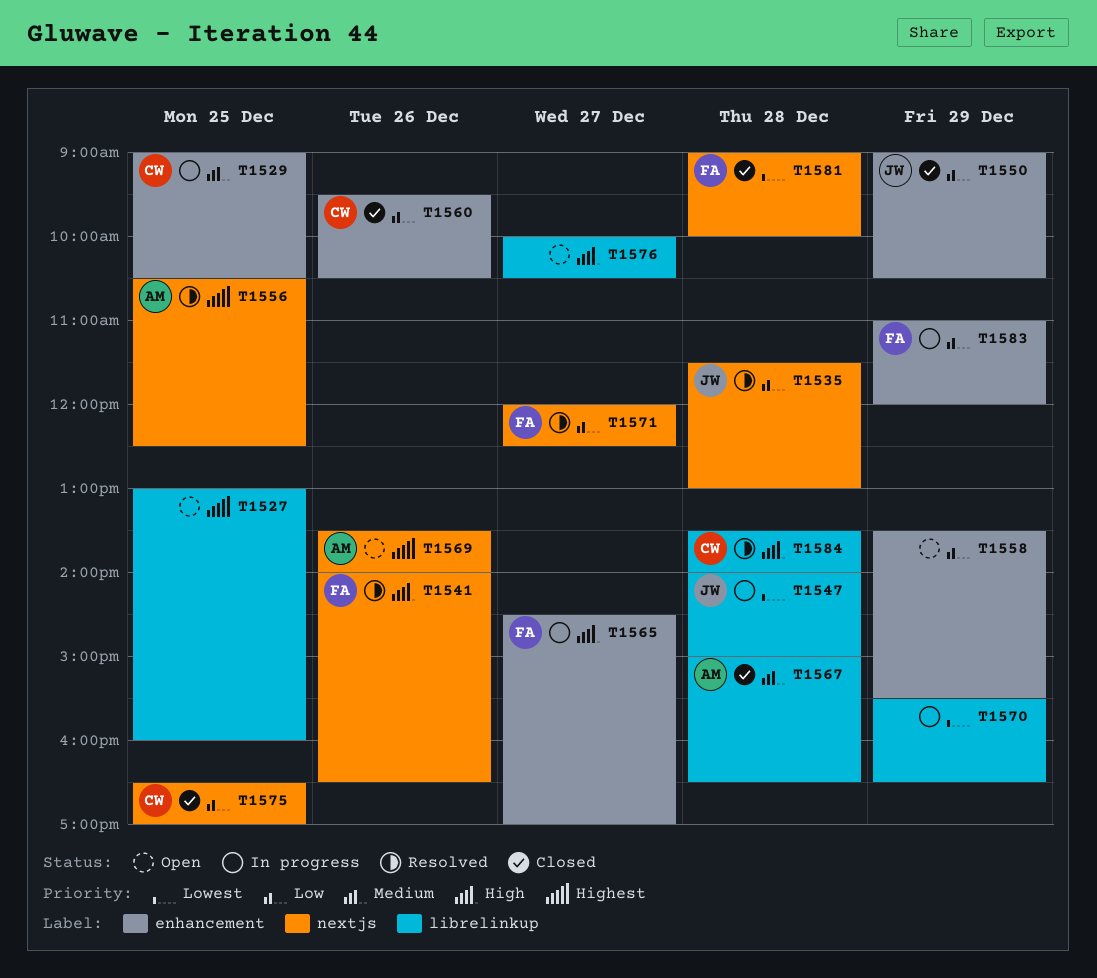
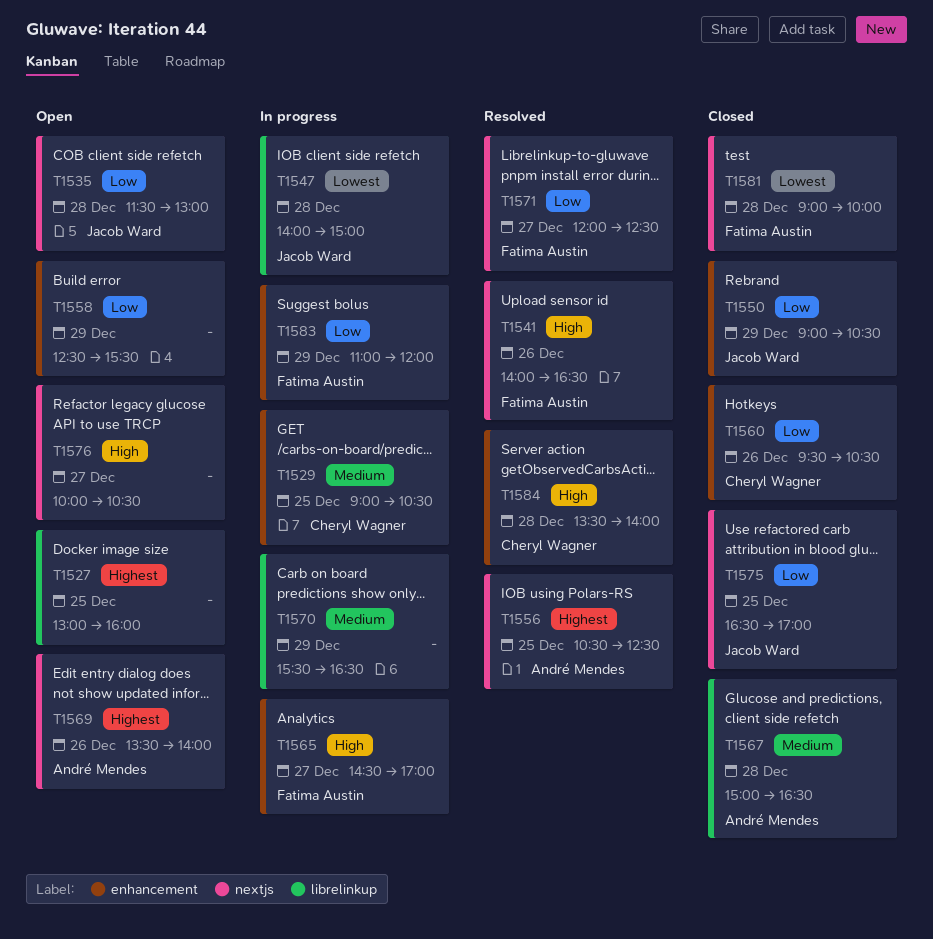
T1535, status: Resolved -> Open
T1558, begins: 13:30 -> 12:30
T1570, priority: Lowest -> Medium
T1575, owner: Cheryl Wagner -> Jacob Ward
T1576, label: librelinkup -> nextjs
T1584, label: librelinkup -> enhancement

